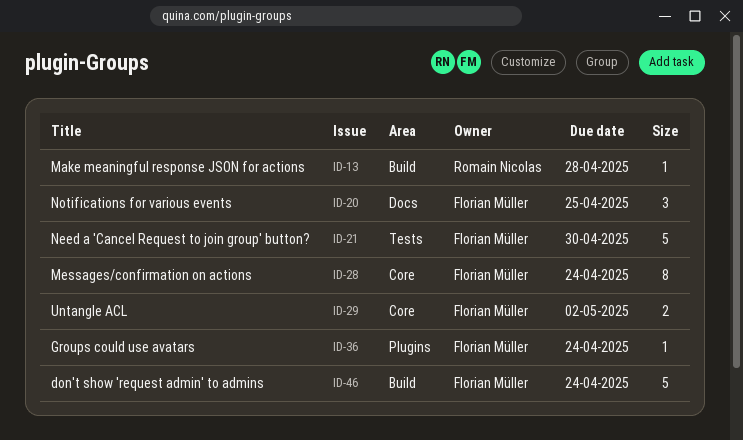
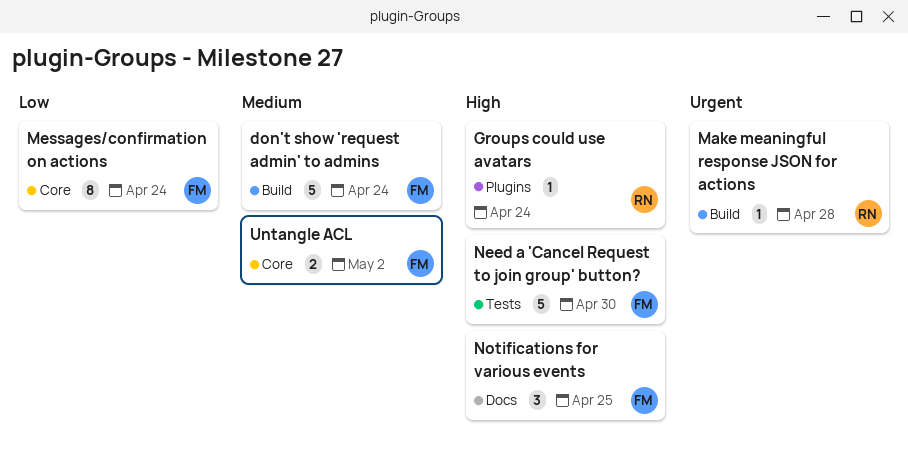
Groups could use avatars, owner: Florian Müller -> Romain Nicolas

